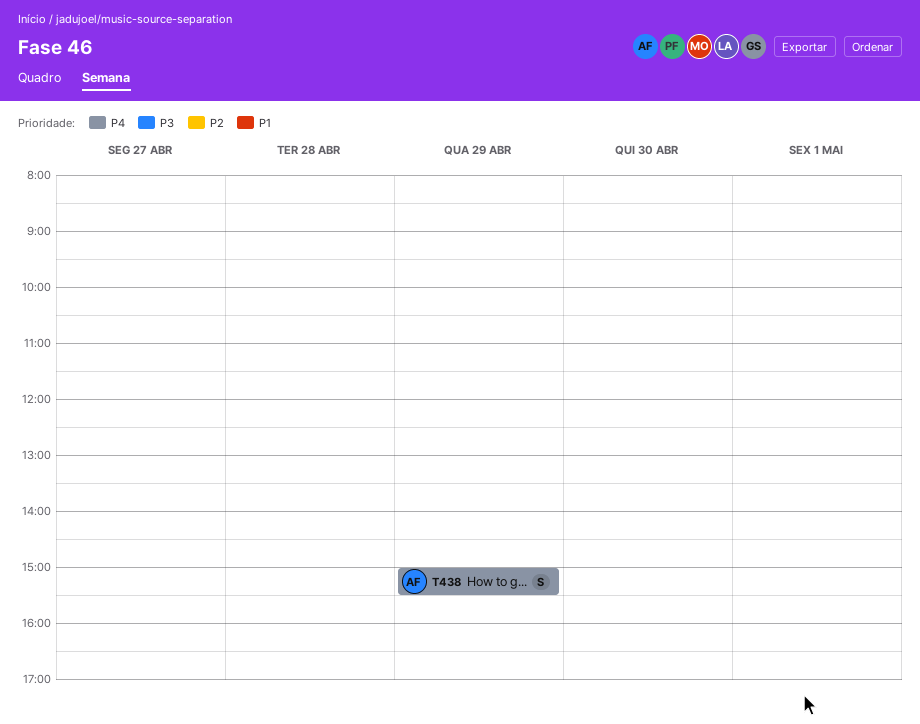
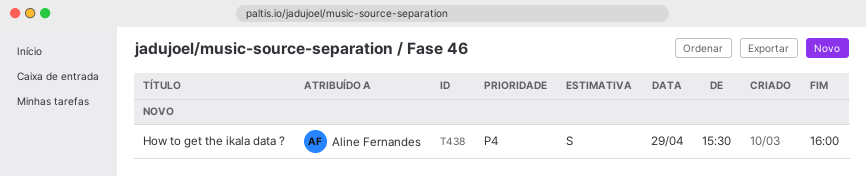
T438, begins: 15:00 -> 15:30
T438, ends: 15:30 -> 16:00

